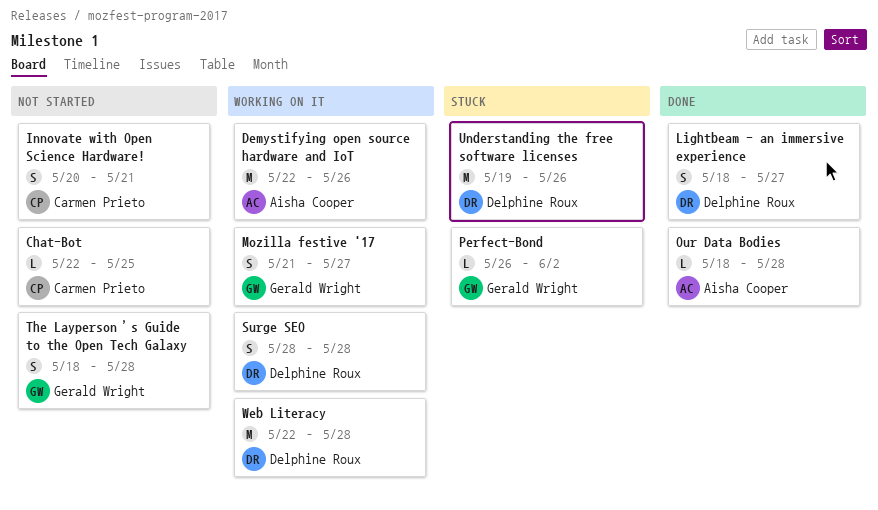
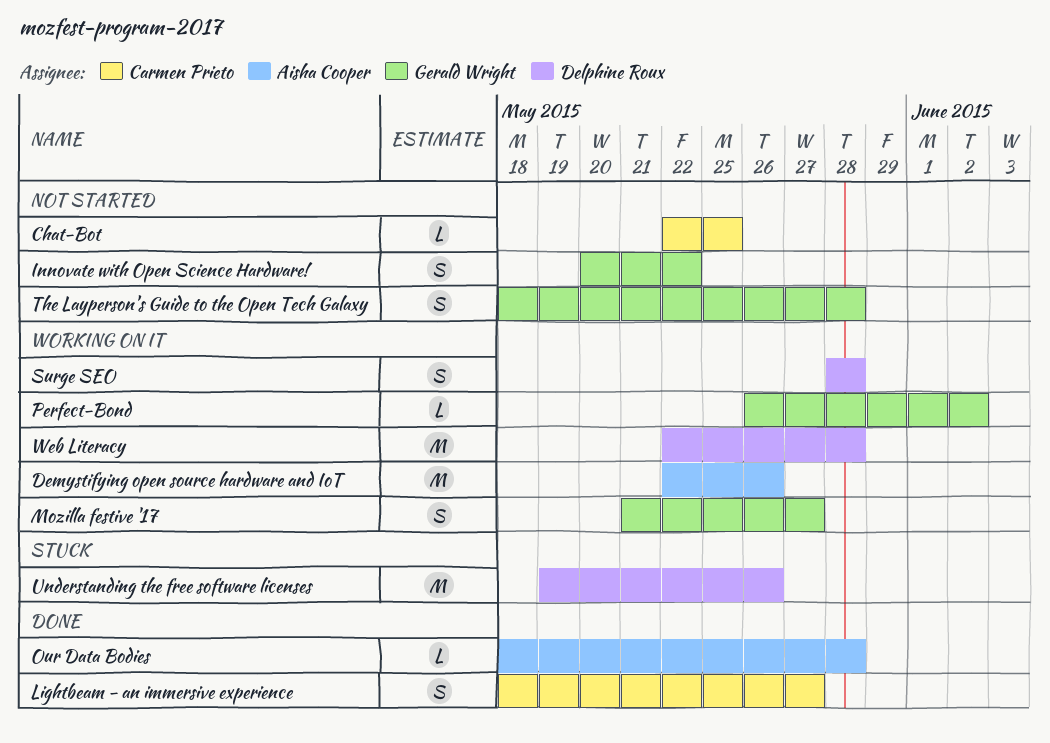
Innovate with Open Science Hardware!, owner: Carmen Prieto -> Gerald Wright
Innovate with Open Science Hardware!, due: May 21 -> May 22
Lightbeam - an immersive experience, owner: Delphine Roux -> Carmen Prieto
Perfect-Bond, status: Stuck -> Working on it

